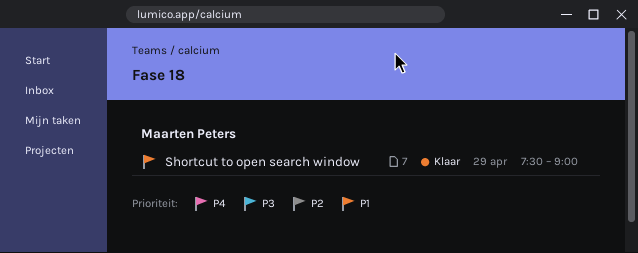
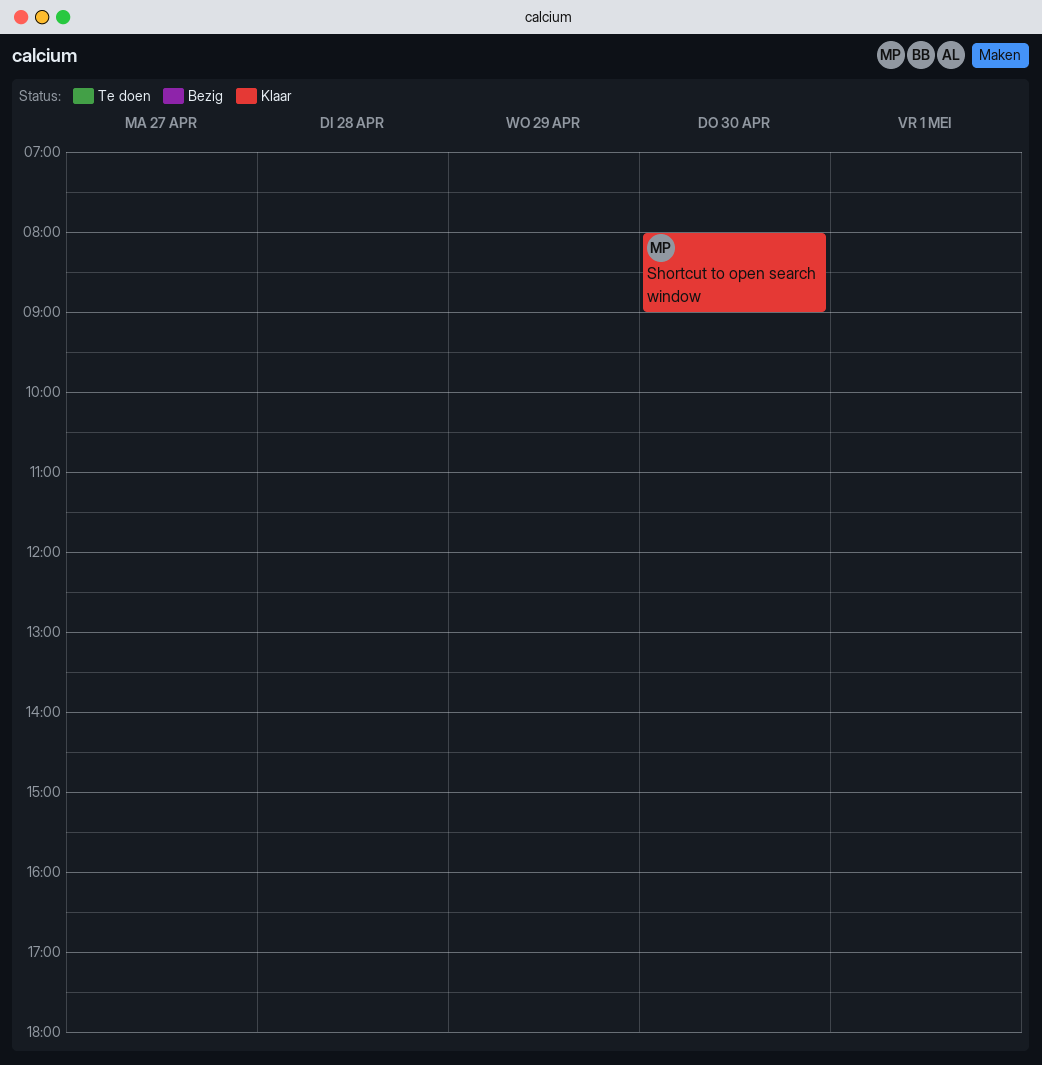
Shortcut to open search window, day: Apr 29 -> Apr 30
Shortcut to open search window, begins: 07:30 -> 08:00

